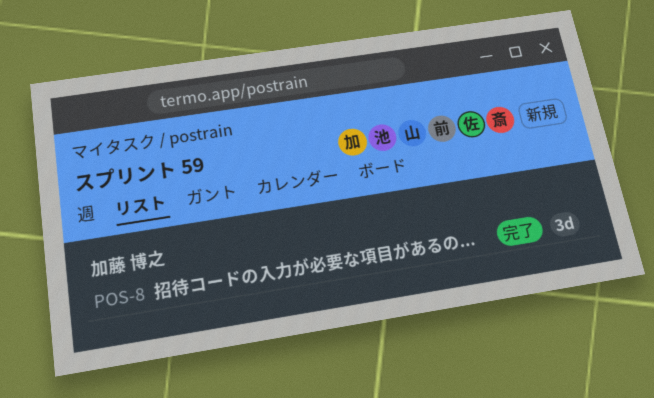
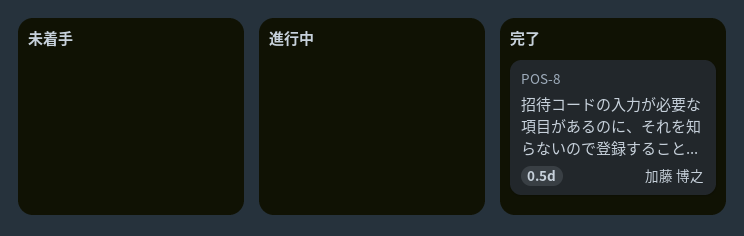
POS-8, estimate: 3d -> 0.5d

